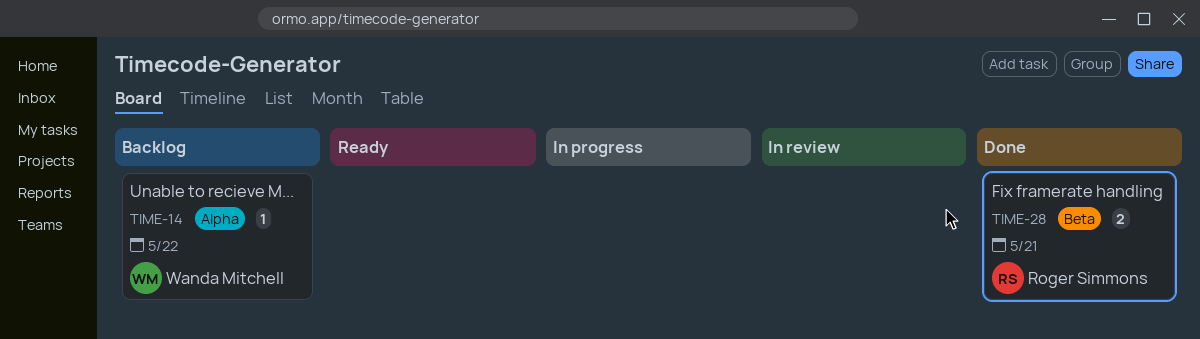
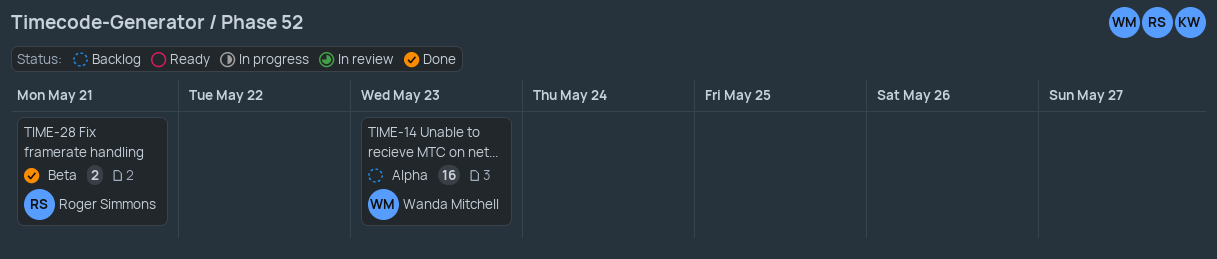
TIME-14, estimate: 1 -> 16
TIME-14, due: May 22 -> May 23

